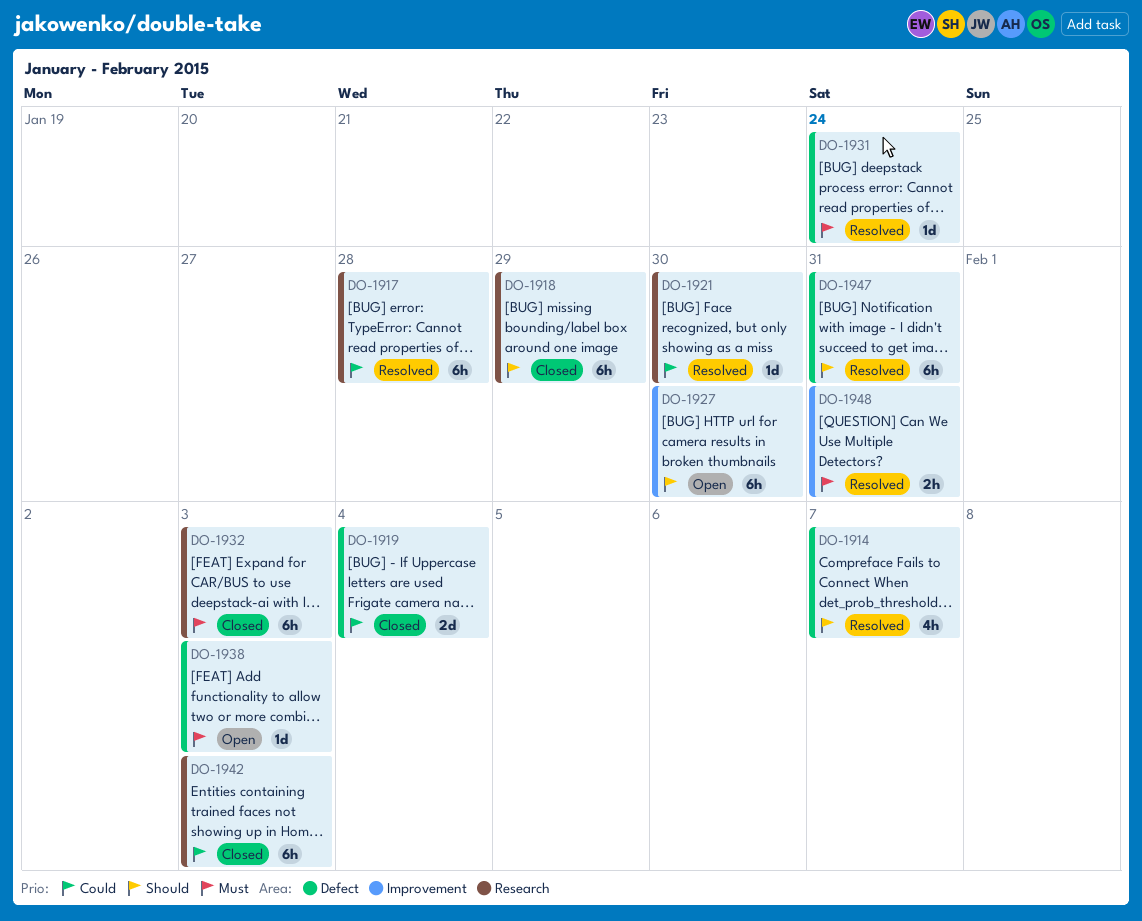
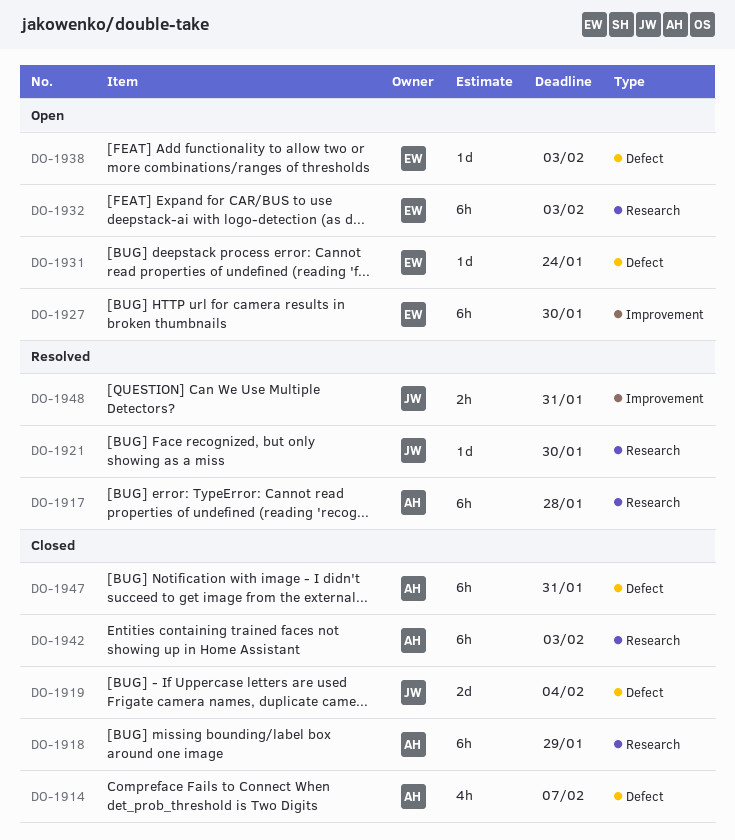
DO-1914, status: Resolved -> Closed
DO-1931, status: Resolved -> Open
DO-1932, status: Closed -> Open
DO-1947, status: Resolved -> Closed

